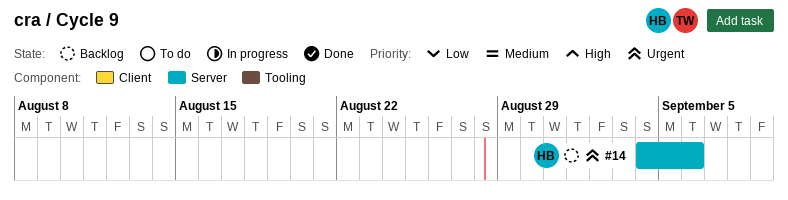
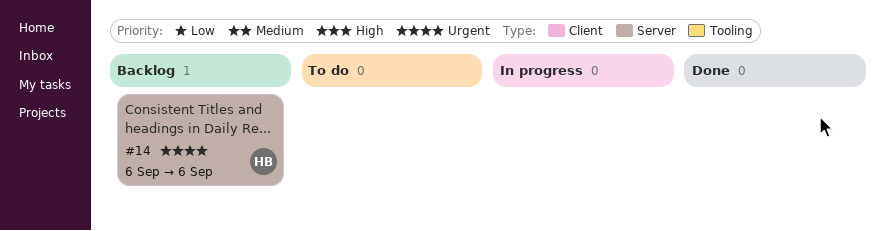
#14, start: Sep 4 -> Sep 6

